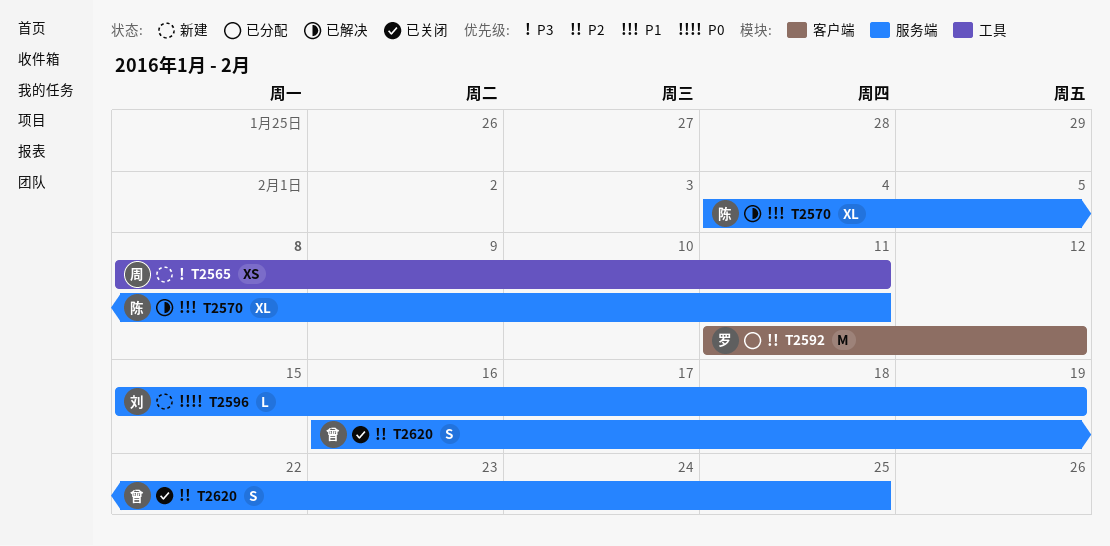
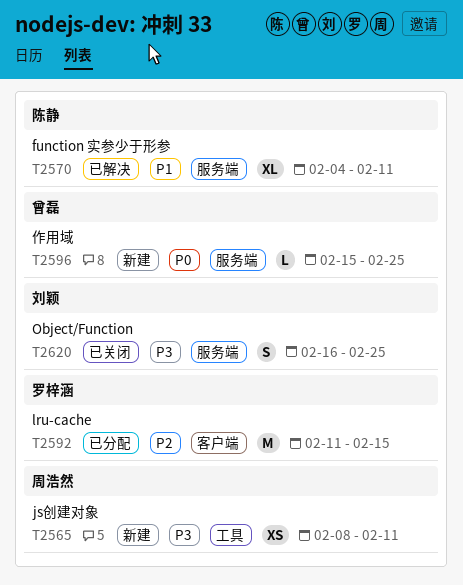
T2592, due: Feb 12 -> Feb 15
T2596, owner: 刘颖 -> 曾磊
T2596, due: Feb 19 -> Feb 25
T2620, owner: 曾磊 -> 刘颖
T2620, priority: P2 -> P3

